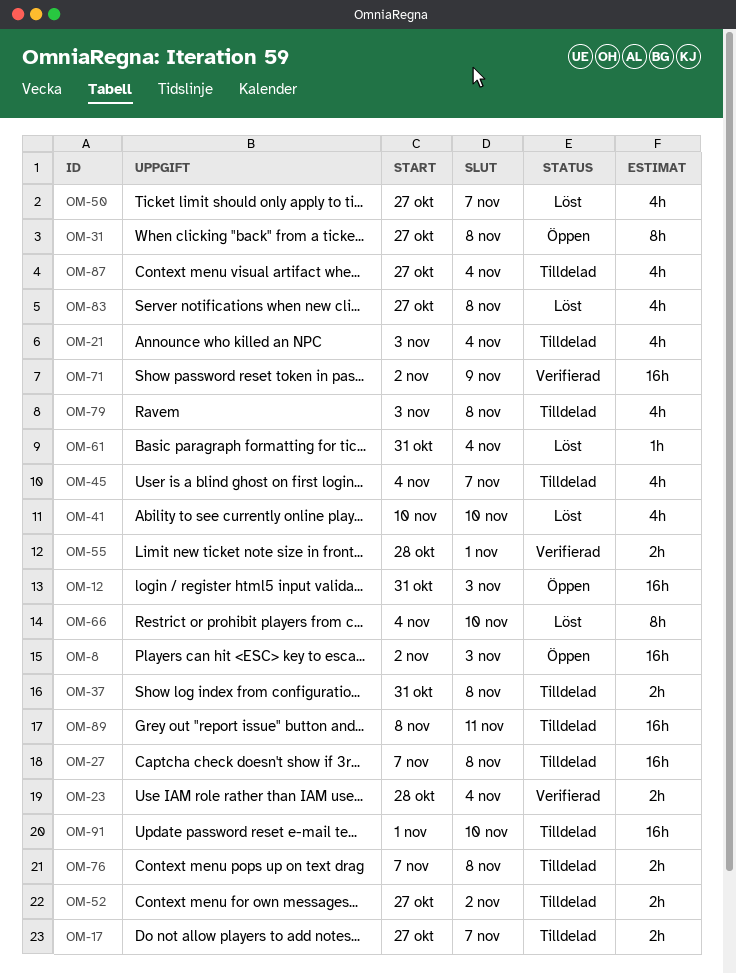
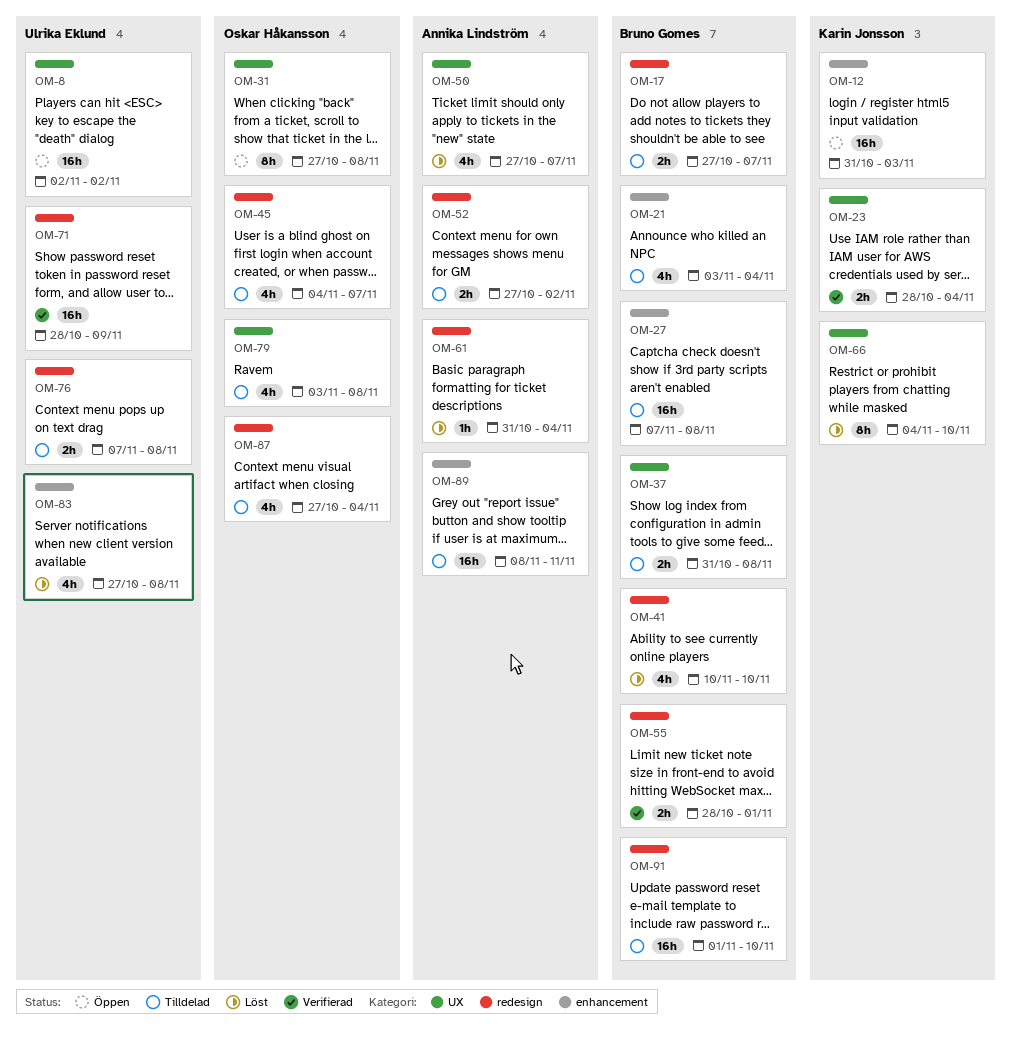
OM-8, due: Nov 3 -> Nov 2
OM-71, start: Nov 2 -> Oct 28

